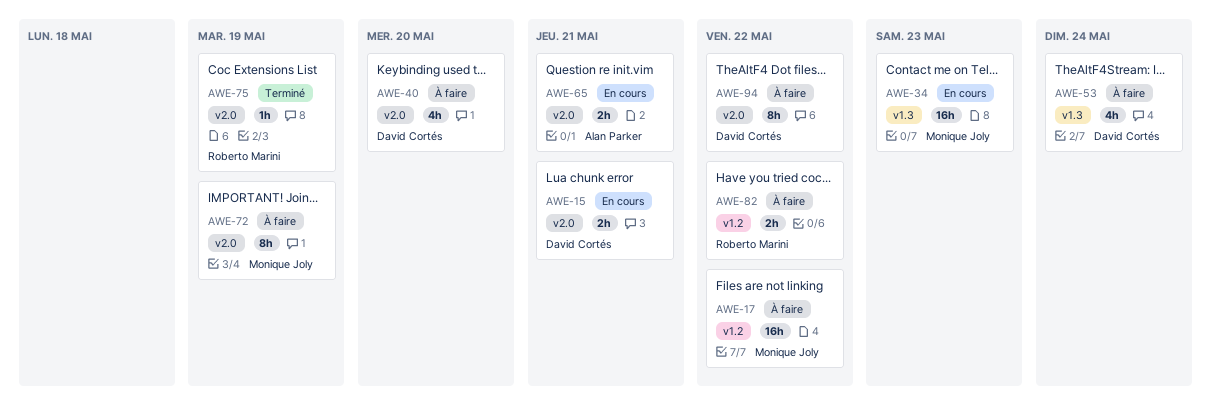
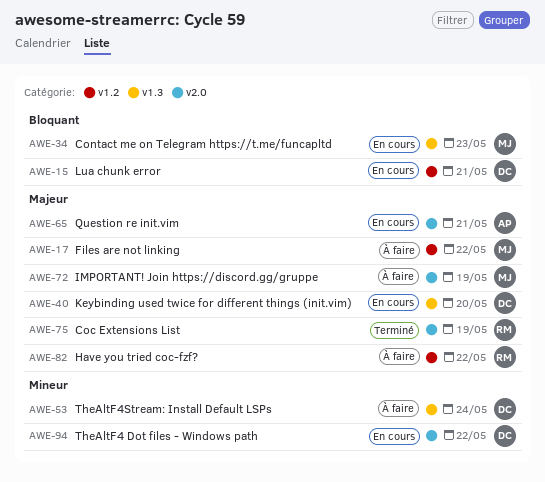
AWE-15, label: v2.0 -> v1.2
AWE-40, status: À faire -> En cours
AWE-40, label: v2.0 -> v1.3
AWE-94, status: À faire -> En cours

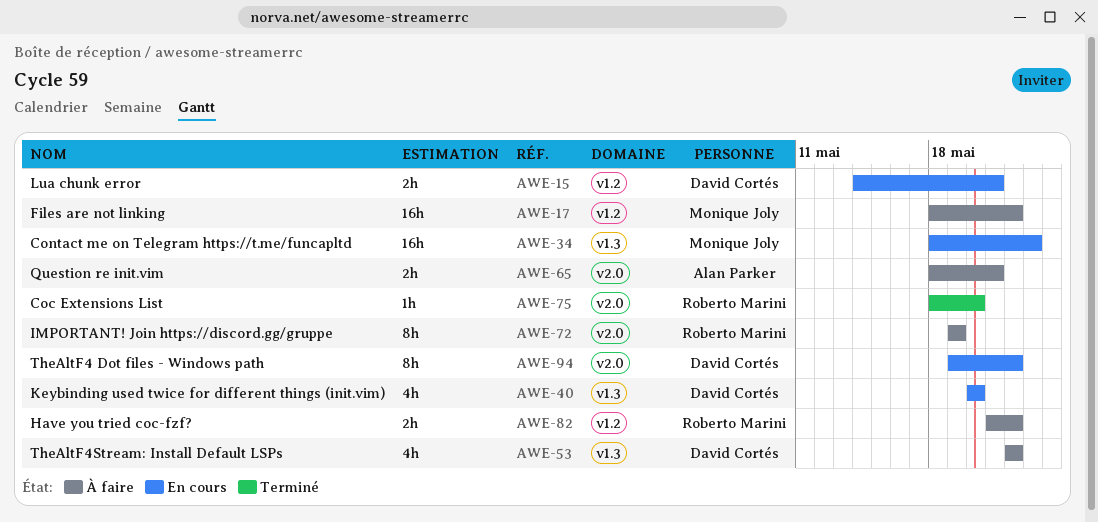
AWE-53, due: May 24 -> May 22
AWE-65, status: En cours -> À faire
AWE-72, owner: Monique Joly -> Roberto Marini
AWE-75, due: May 19 -> May 20

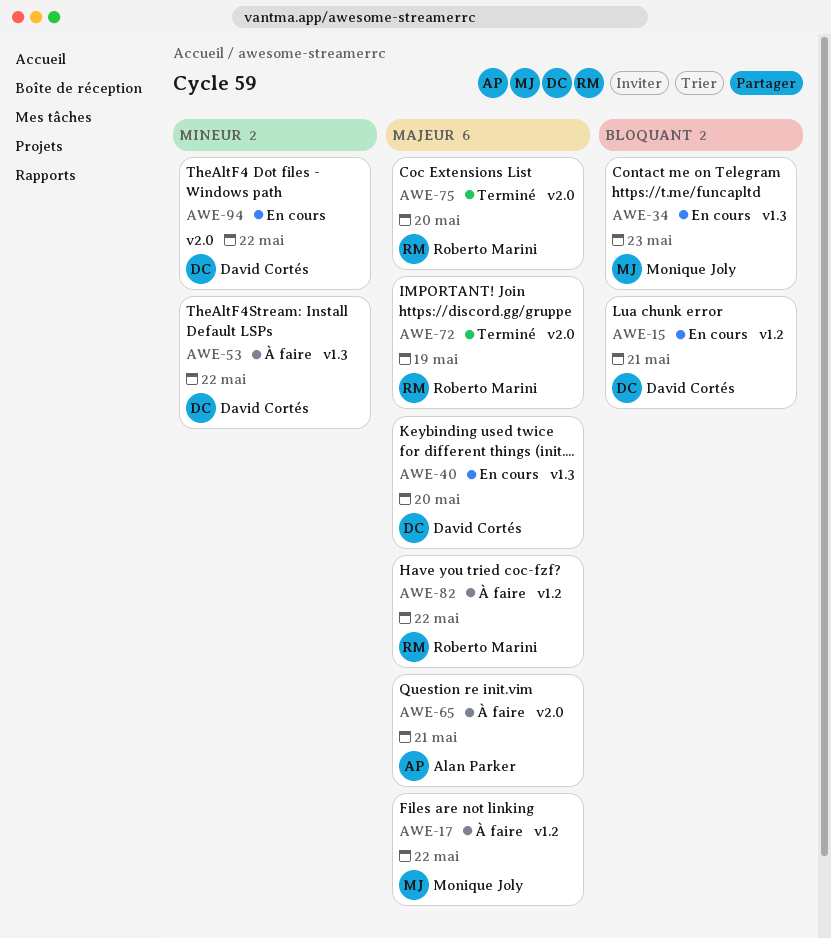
AWE-72, status: À faire -> Terminé

